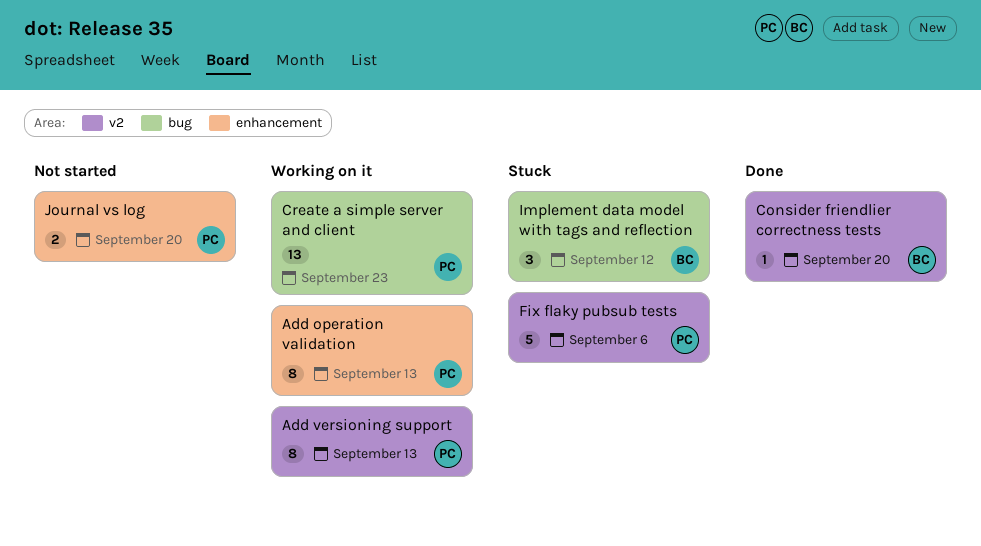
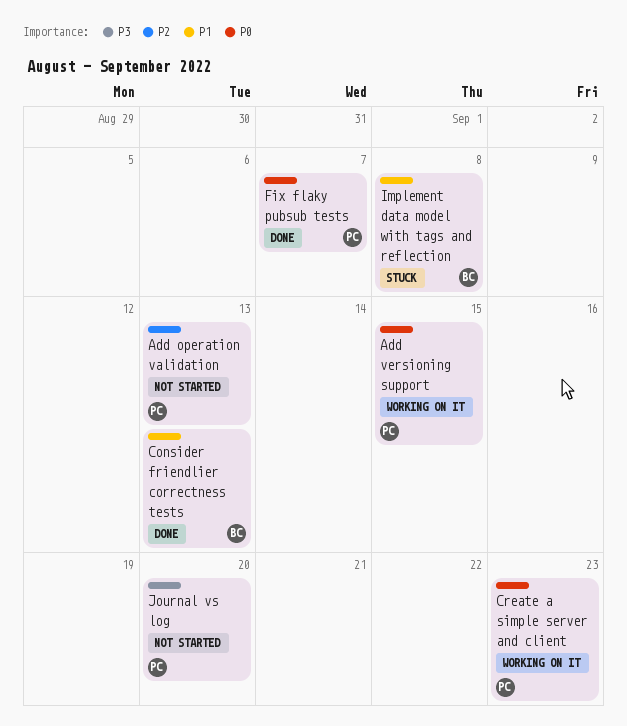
Add operation validation, status: Working on it -> Not started
Add versioning support, due: Sep 13 -> Sep 15
Consider friendlier correctness tests, due: Sep 20 -> Sep 13
Fix flaky pubsub tests, status: Stuck -> Done
Fix flaky pubsub tests, due: Sep 6 -> Sep 7
Implement data model with tags and reflection, due: Sep 12 -> Sep 8

